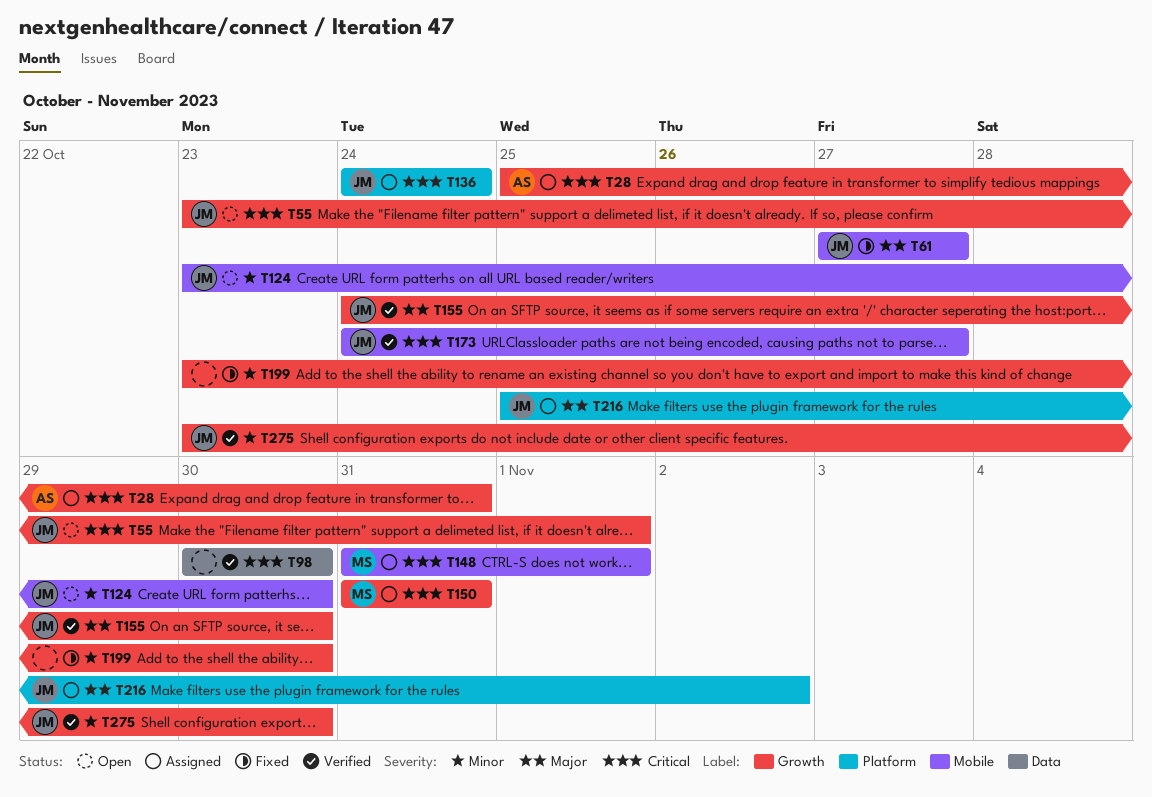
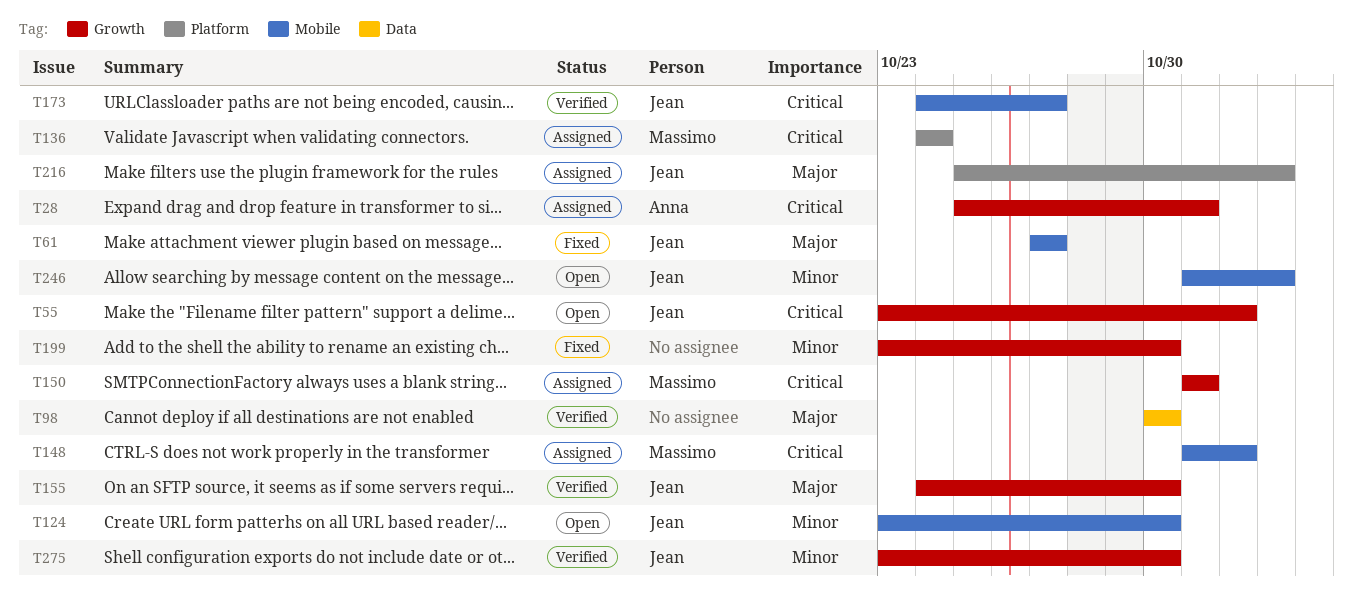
T98, priority: Critical -> Major
T136, owner: Jean -> Massimo
T246: none -> present

